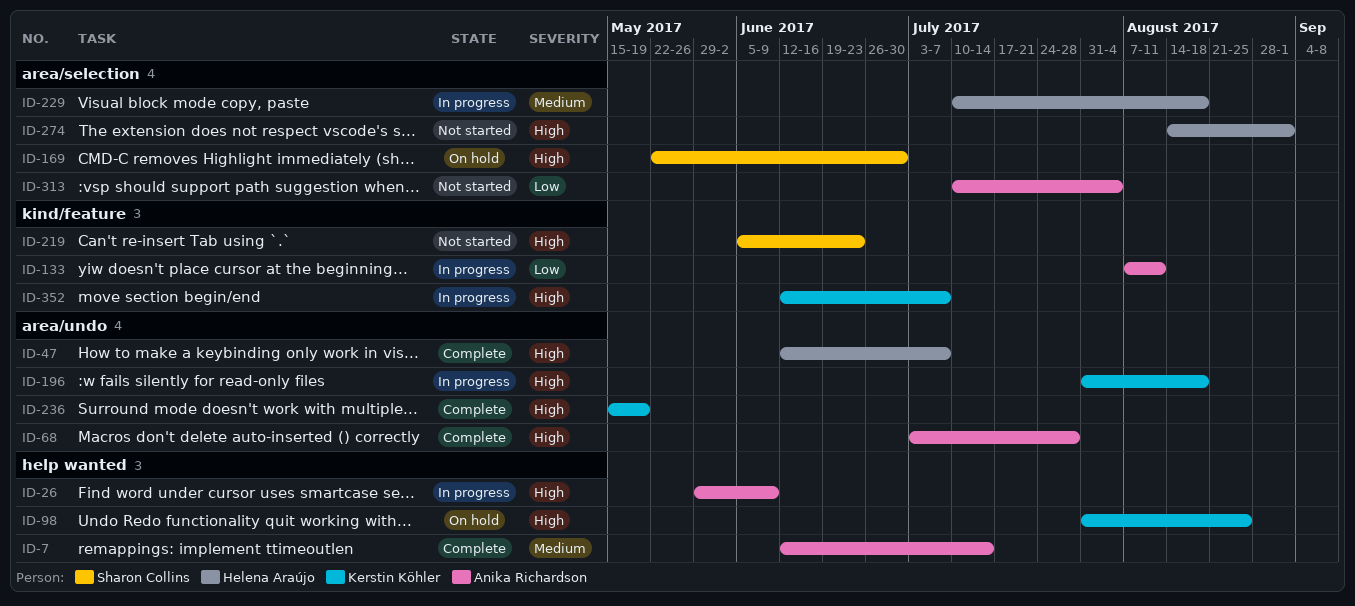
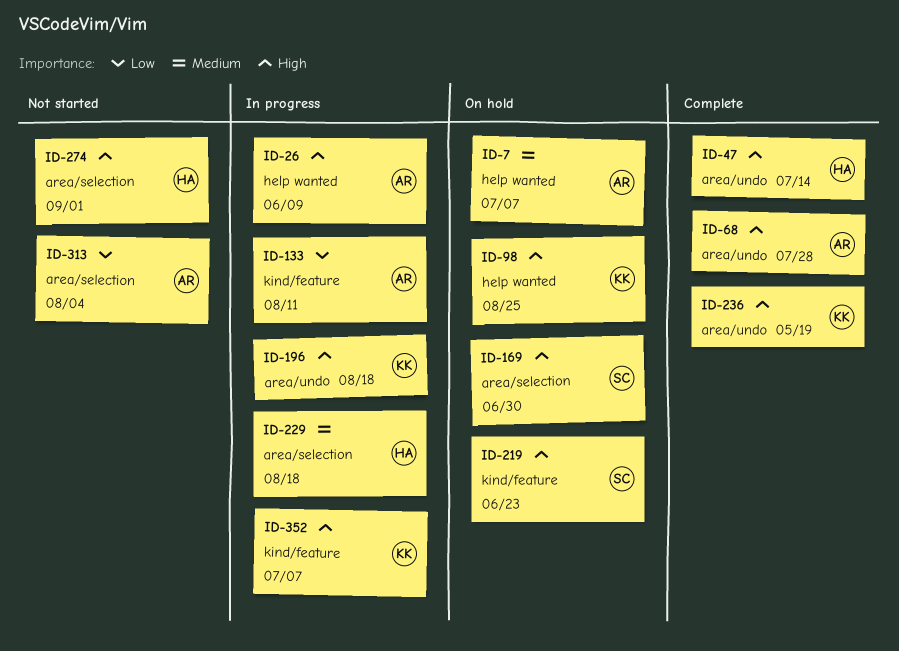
ID-7, status: Complete -> On hold
ID-7, due: Jul 14 -> Jul 7
ID-47, due: Jul 7 -> Jul 14
ID-219, status: Not started -> On hold

